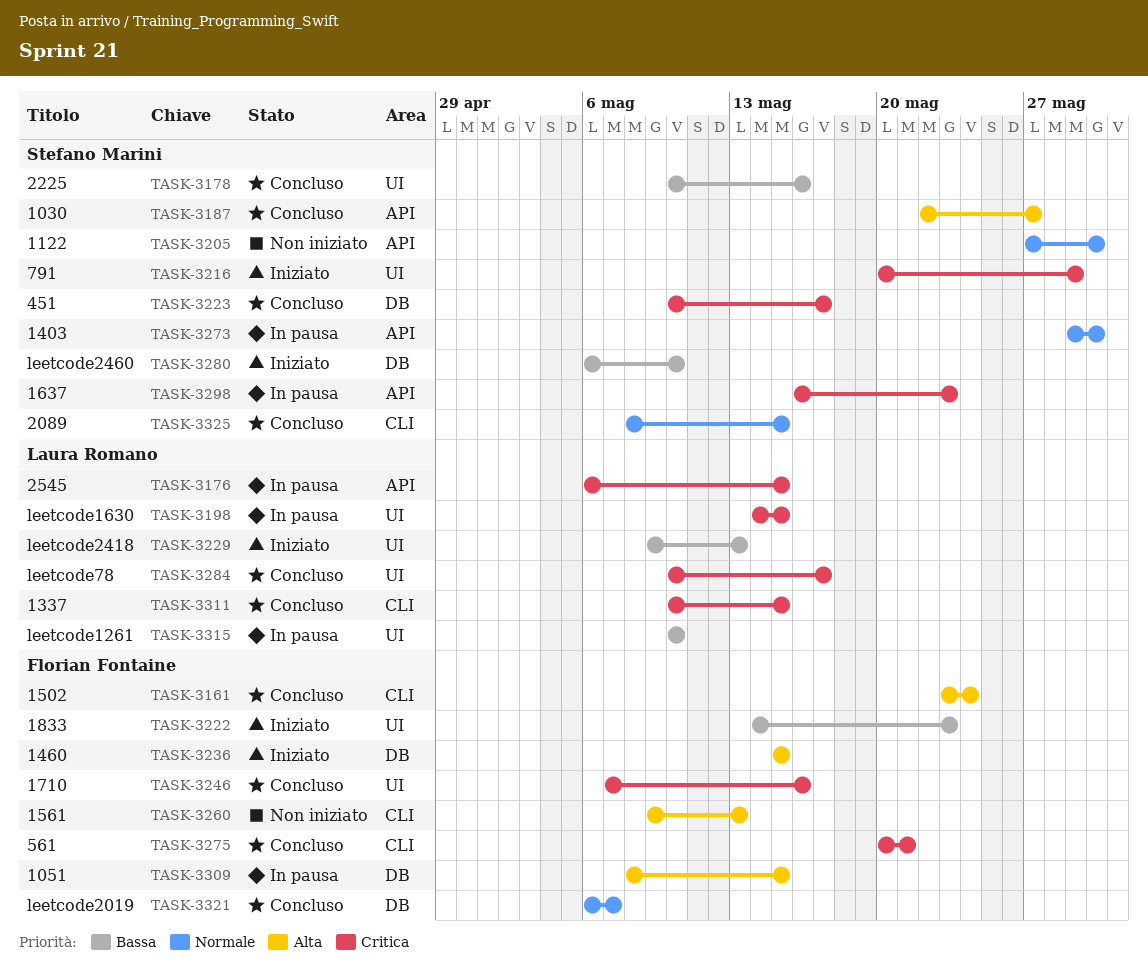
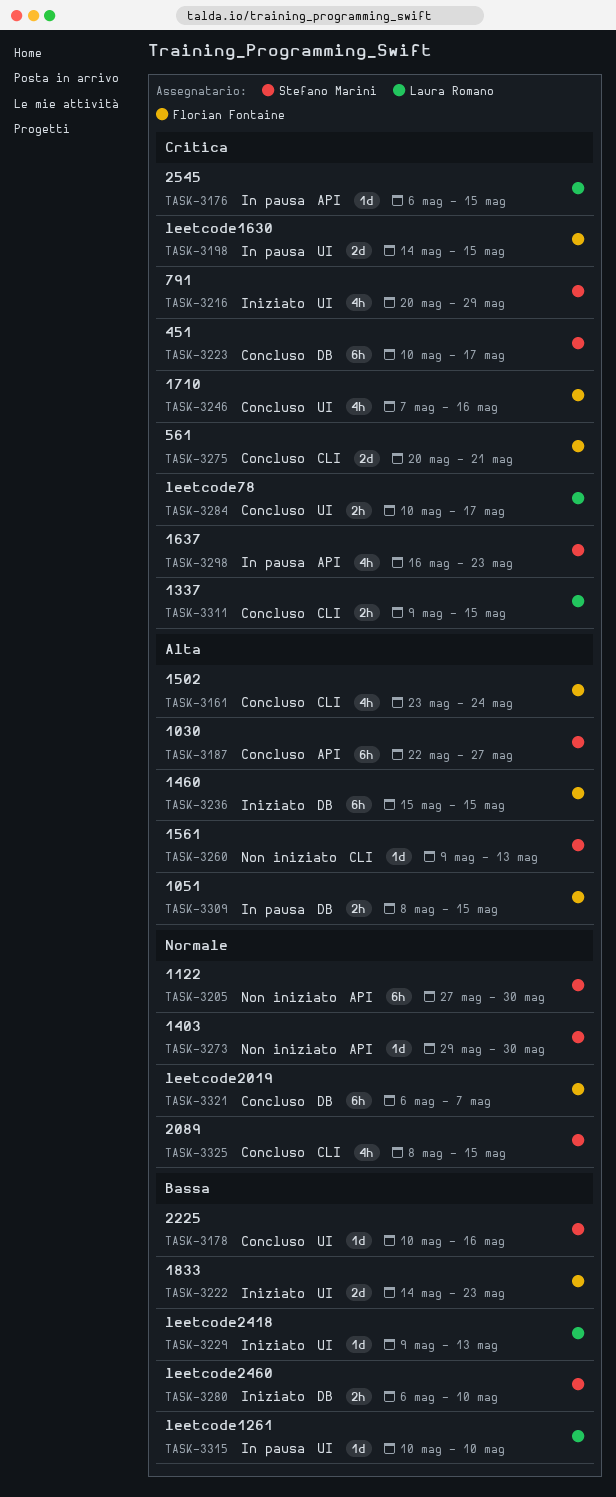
TASK-3198, owner: Laura Romano -> Florian Fontaine
TASK-3260, owner: Florian Fontaine -> Stefano Marini
TASK-3273, status: In pausa -> Non iniziato
TASK-3311, start: May 10 -> May 9

